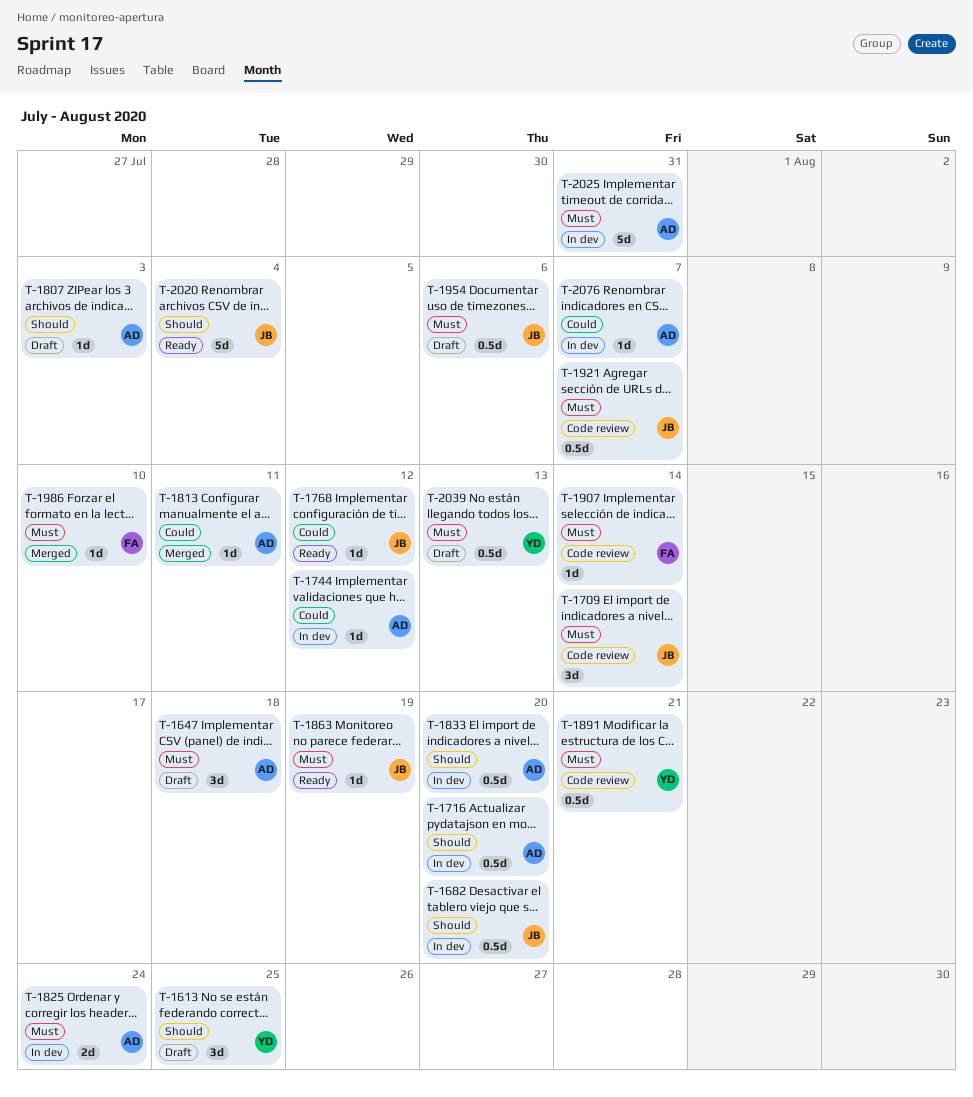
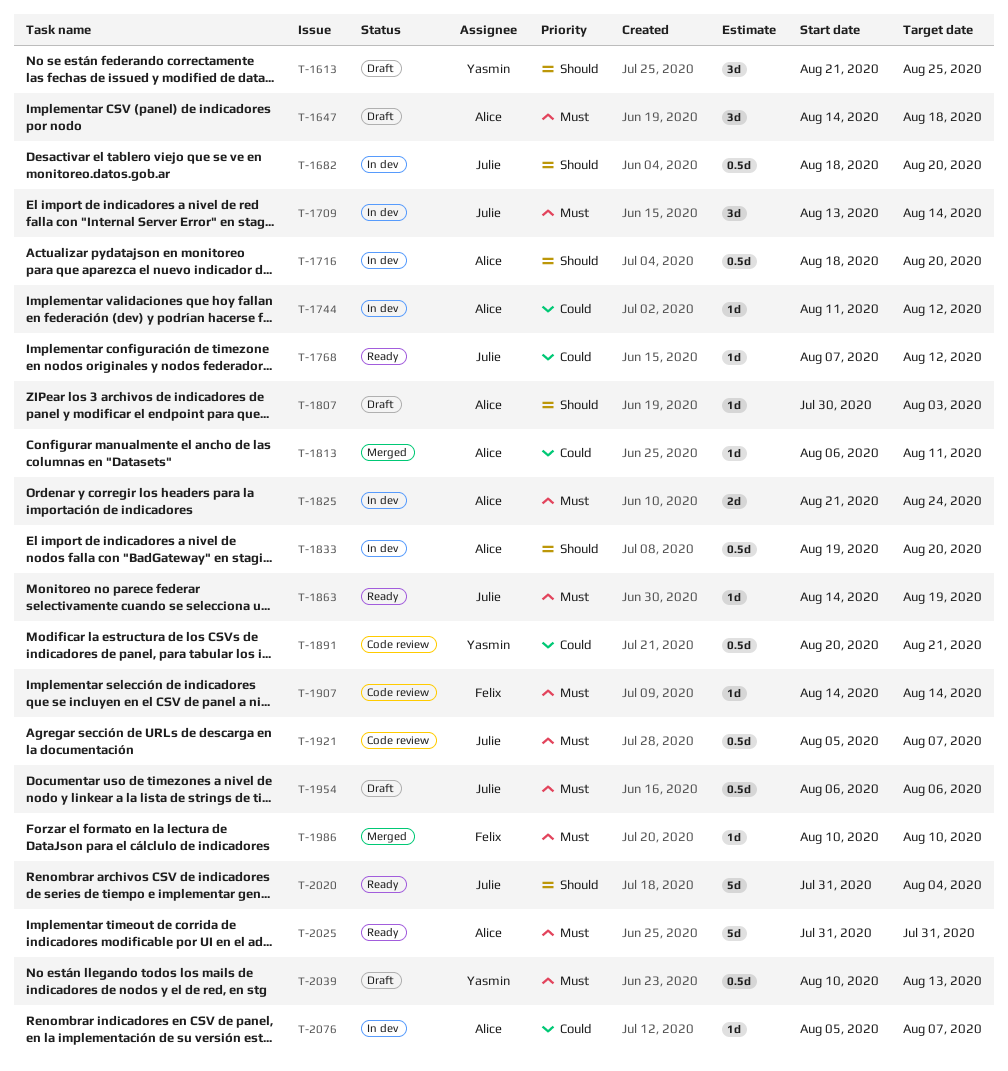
T-1709, status: Code review -> In dev
T-1891, priority: Must -> Could
T-2025, status: In dev -> Ready

